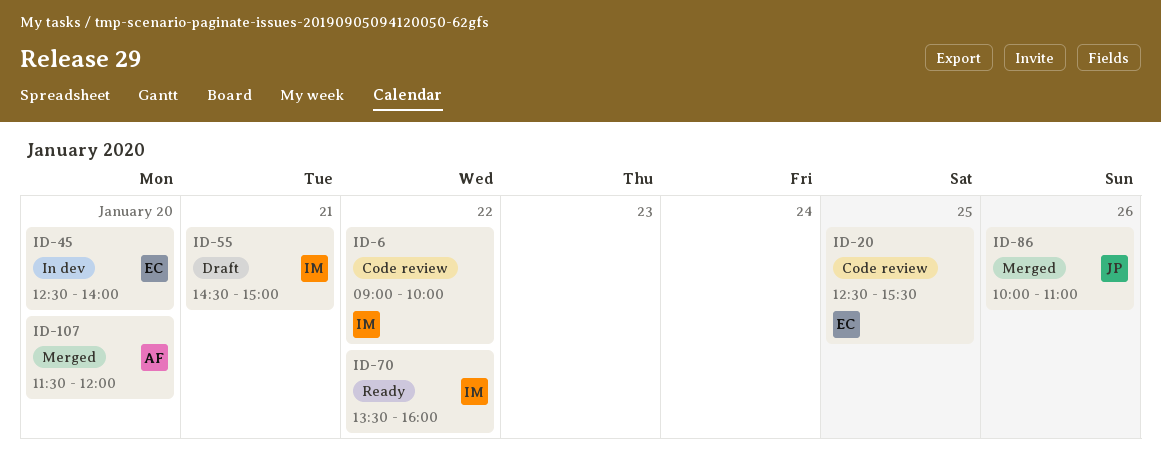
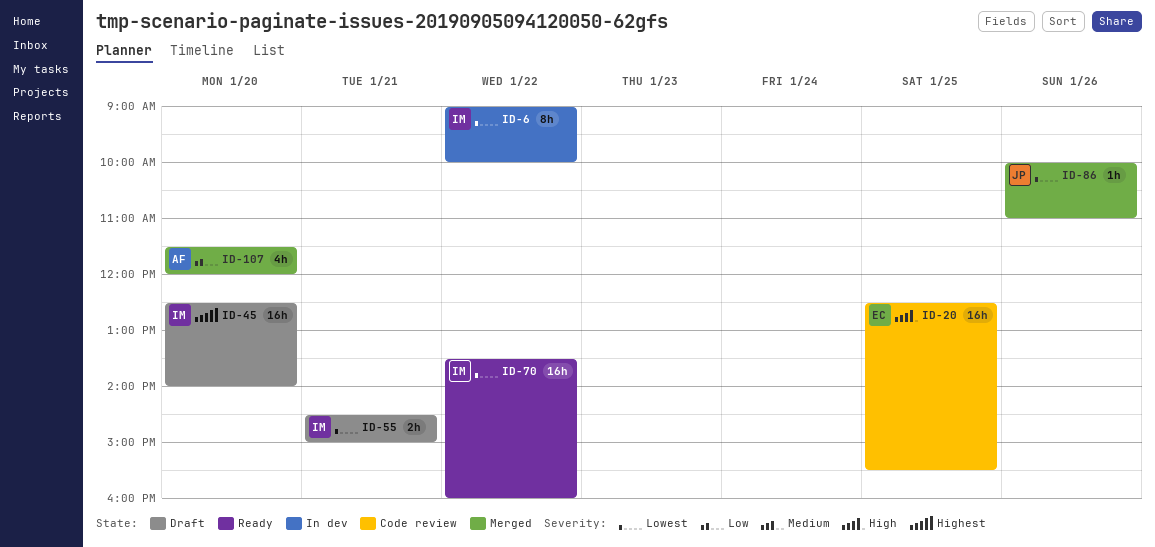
ID-6, status: Code review -> In dev
ID-45, status: In dev -> Draft
ID-45, owner: EC -> IM

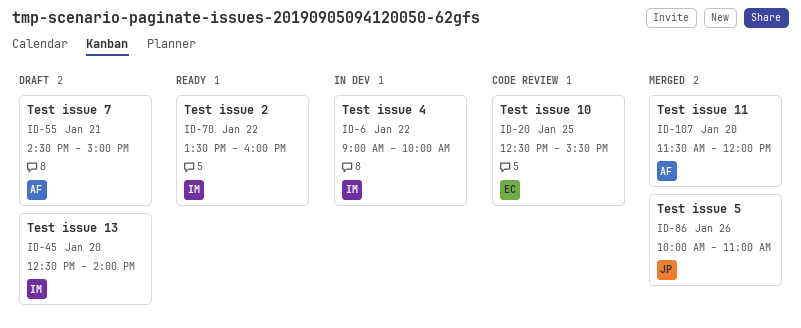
ID-55, owner: IM -> AF

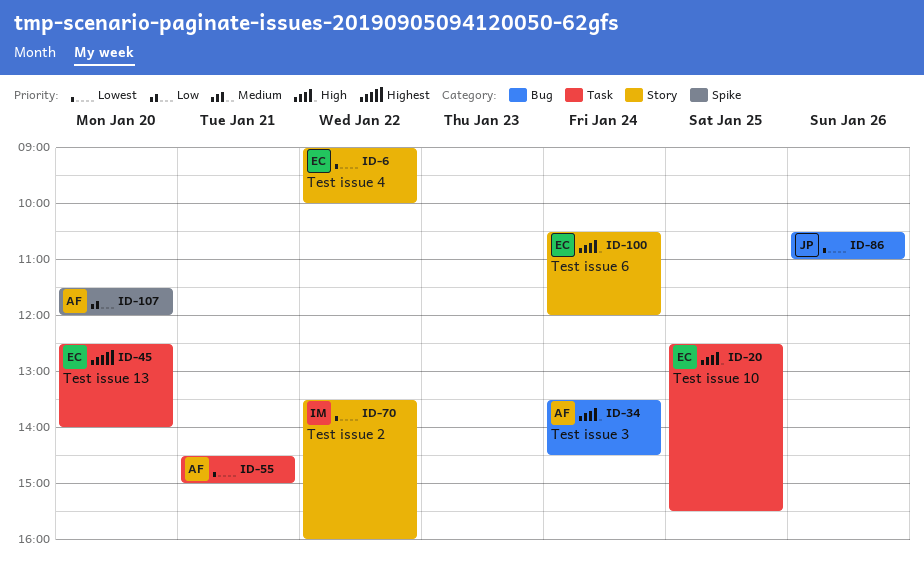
ID-6, owner: IM -> EC
ID-34: none -> present
ID-45, owner: IM -> EC
ID-86, begins: 10:00 -> 10:30
ID-100: none -> present

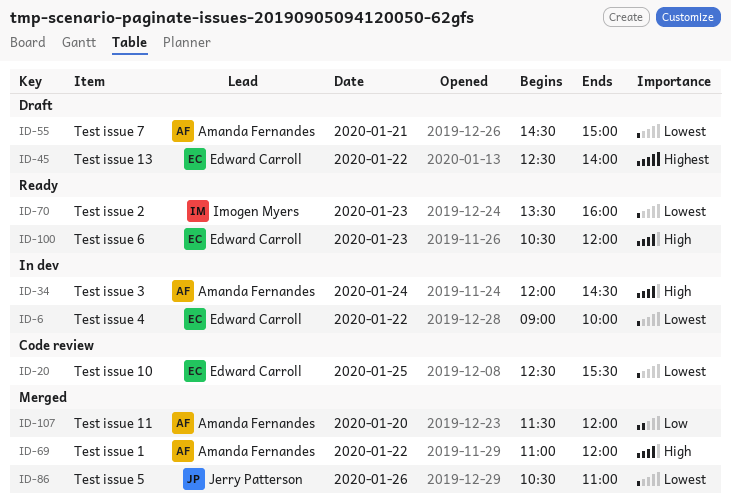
ID-20, priority: High -> Lowest
ID-34, begins: 13:30 -> 12:00
ID-45, day: Jan 20 -> Jan 22
ID-69: none -> present
ID-70, day: Jan 22 -> Jan 23
ID-100, day: Jan 24 -> Jan 23

